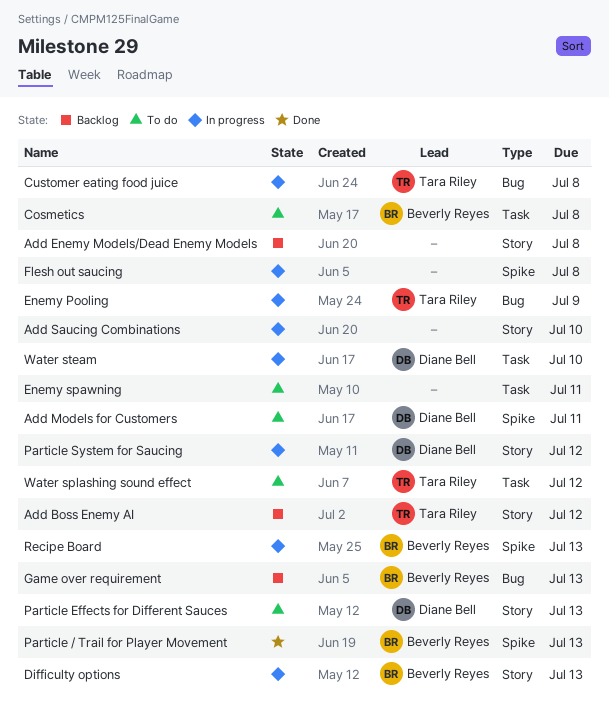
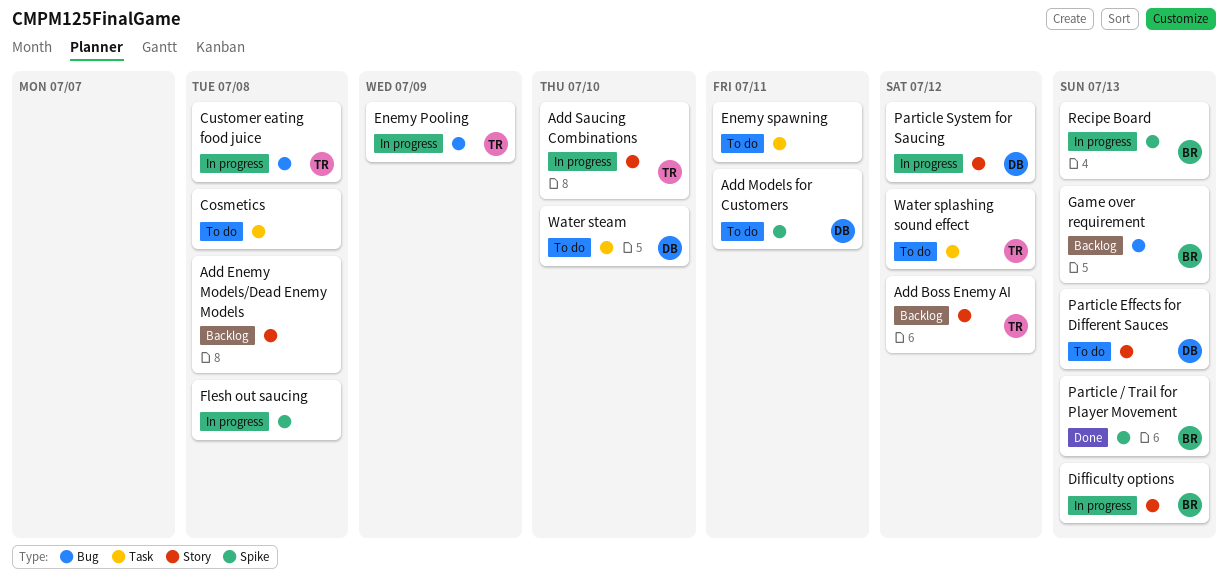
Add Saucing Combinations, owner: none -> Tara Riley
Cosmetics, owner: Beverly Reyes -> none
Water steam, status: In progress -> To do

